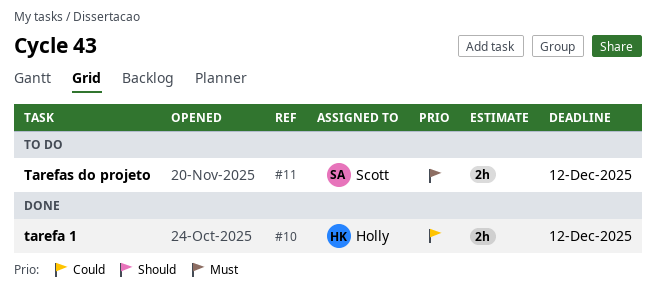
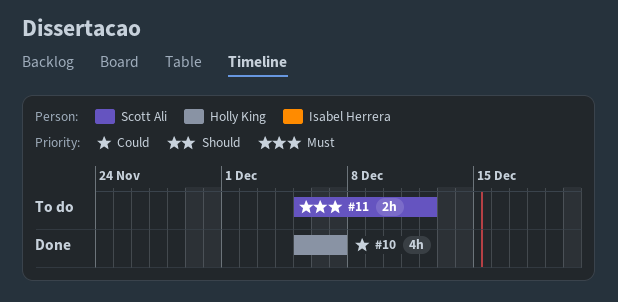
#10, estimate: 2h -> 4h
#10, due: Dec 12 -> Dec 7

